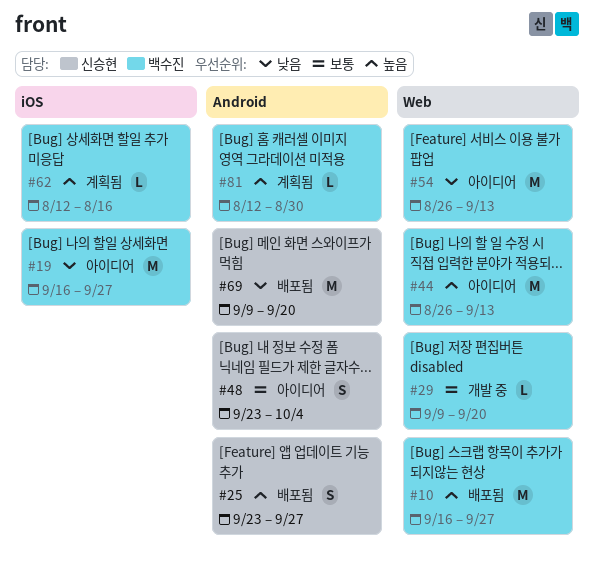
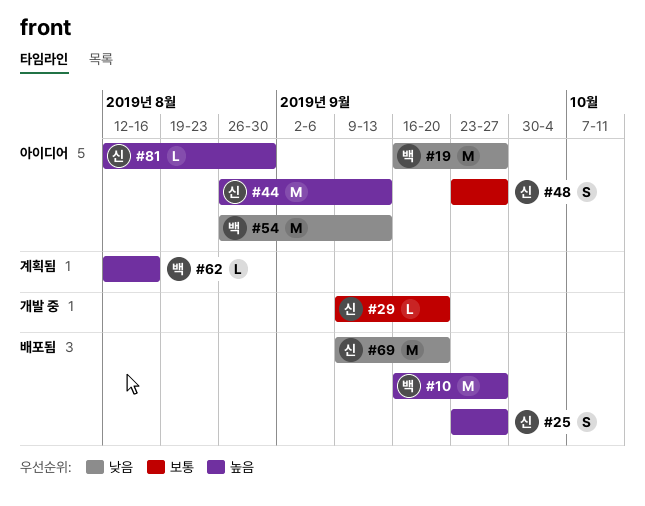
#29, owner: 백수진 -> 신승현
#44, owner: 백수진 -> 신승현
#48, due: Oct 4 -> Sep 27
#81, status: 계획됨 -> 아이디어
#81, owner: 백수진 -> 신승현

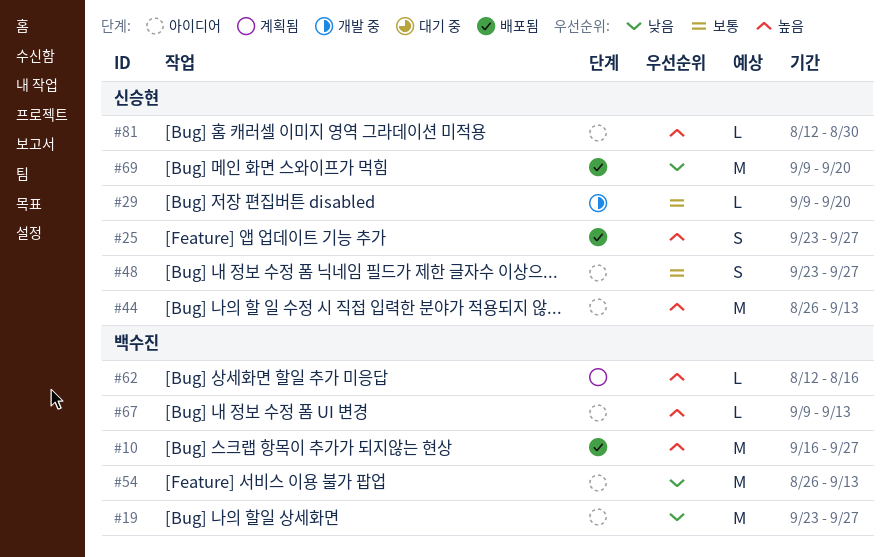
#19, start: Sep 16 -> Sep 23
#67: none -> present

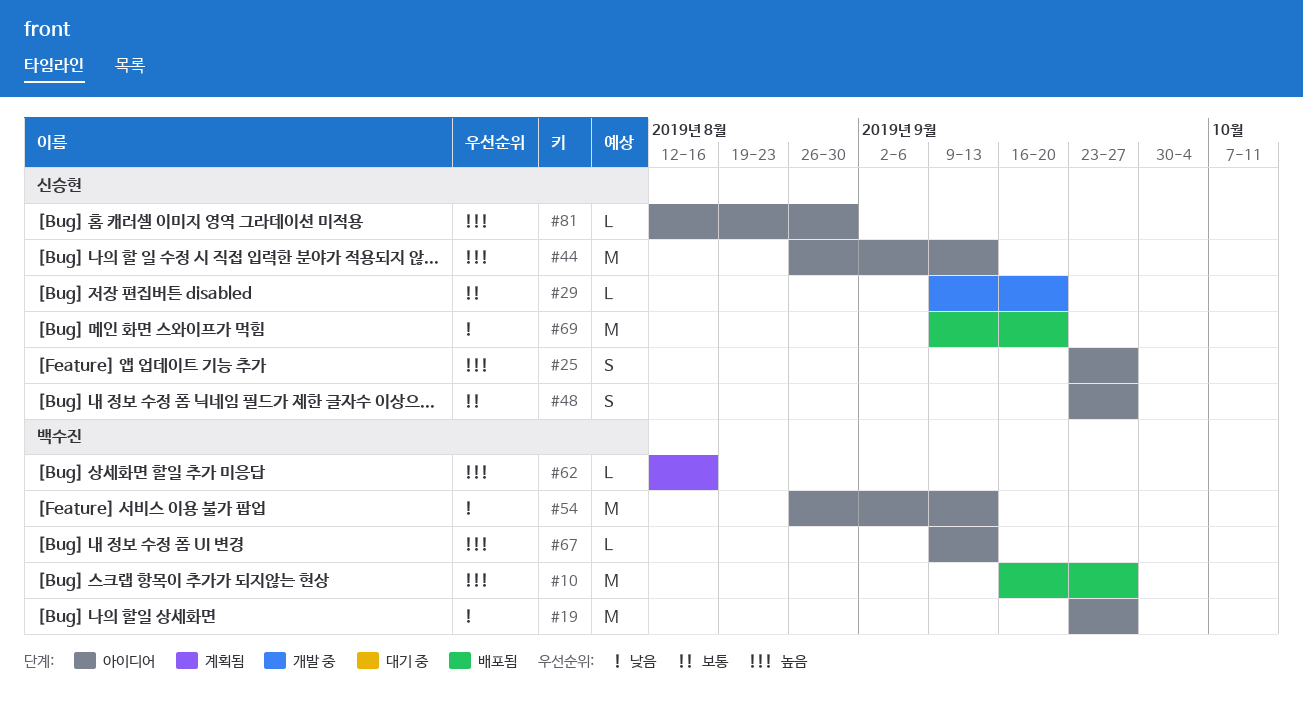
#25, status: 배포됨 -> 아이디어

